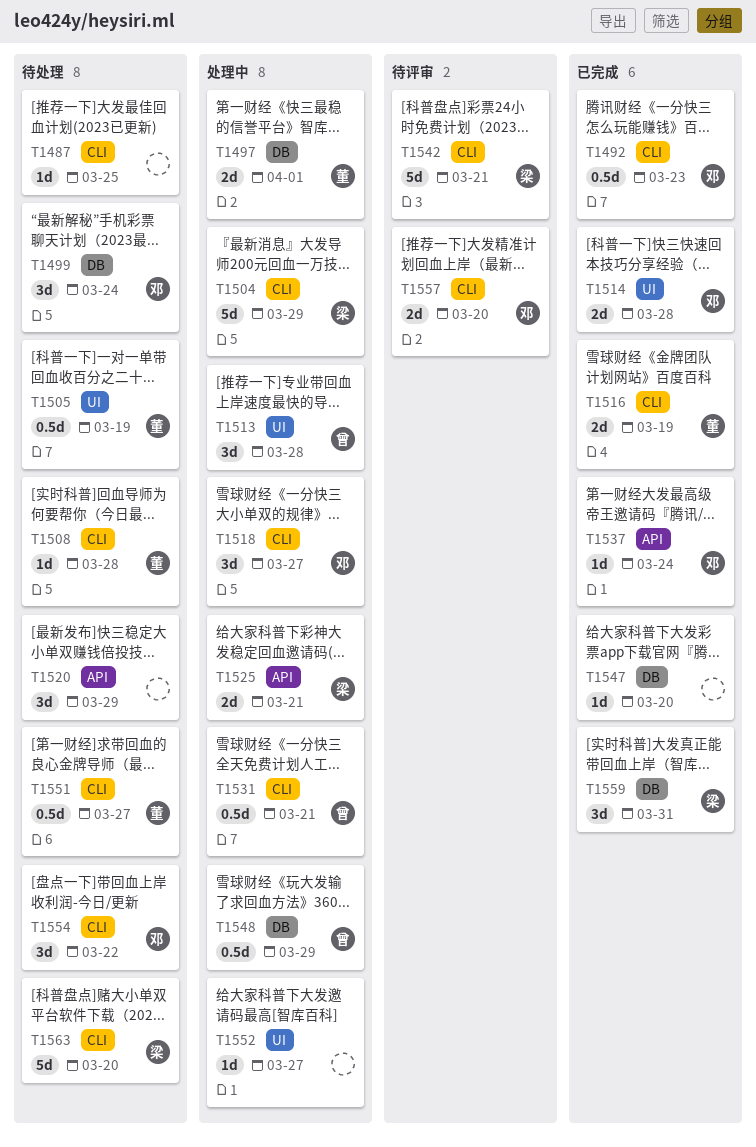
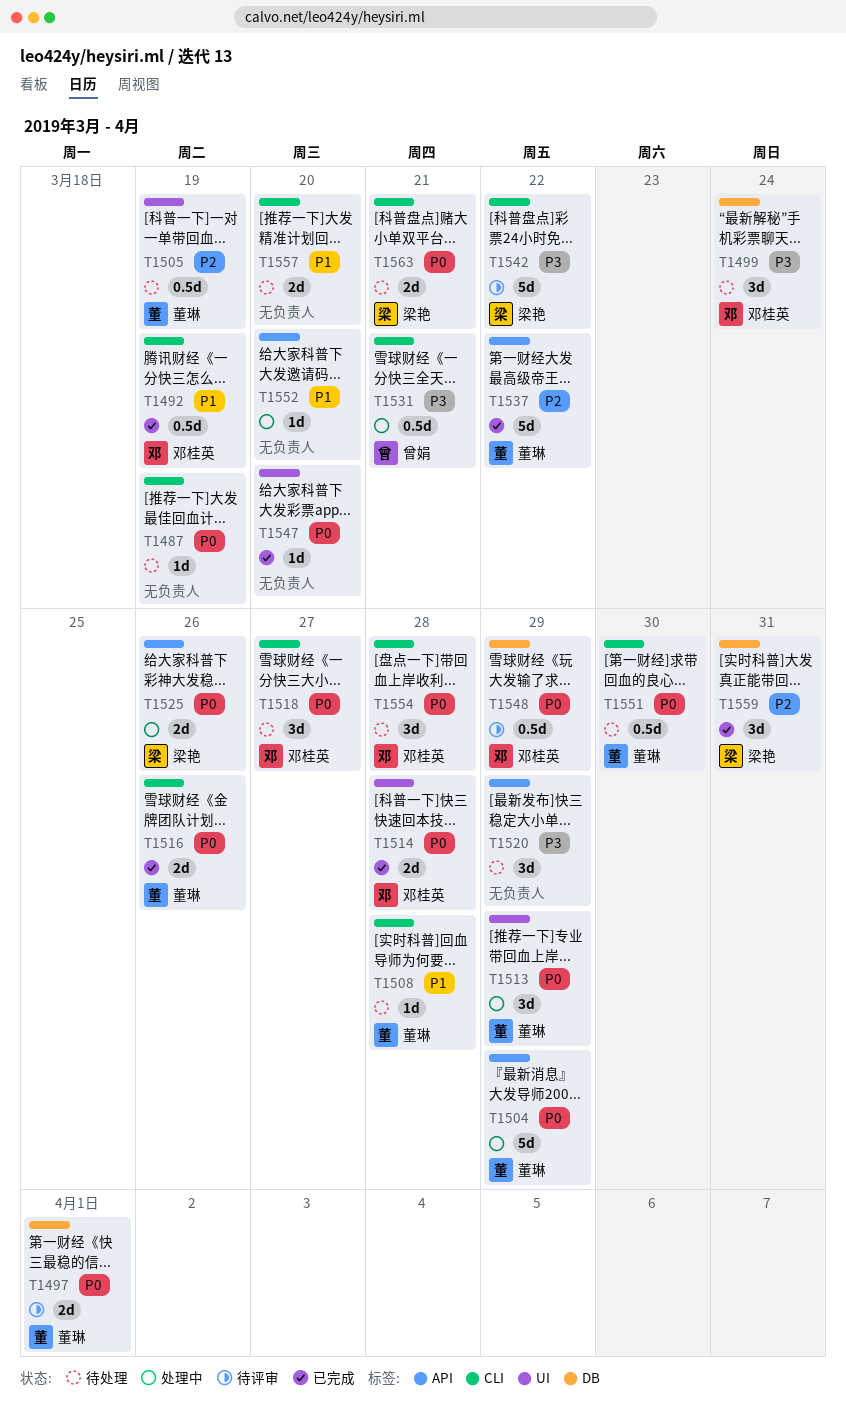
T1487, due: Mar 25 -> Mar 19
T1492, due: Mar 23 -> Mar 19
T1497, status: 处理中 -> 待评审
T1504, owner: 梁艳 -> 董琳
T1504, label: CLI -> API
T1513, owner: 曾娟 -> 董琳
T1513, due: Mar 28 -> Mar 29
T1516, due: Mar 19 -> Mar 26
T1518, status: 处理中 -> 待处理
T1525, due: Mar 21 -> Mar 26
T1537, owner: 邓桂英 -> 董琳
T1537, estimate: 1d -> 5d
T1537, due: Mar 24 -> Mar 22
T1542, due: Mar 21 -> Mar 22
T1547, label: DB -> UI
T1548, status: 处理中 -> 待评审
T1548, owner: 曾娟 -> 邓桂英
T1551, due: Mar 27 -> Mar 30
T1552, label: UI -> API
T1552, due: Mar 27 -> Mar 20
T1554, due: Mar 22 -> Mar 28
T1557, status: 待评审 -> 待处理
T1557, owner: 邓桂英 -> none
T1563, estimate: 5d -> 2d
T1563, due: Mar 20 -> Mar 21

